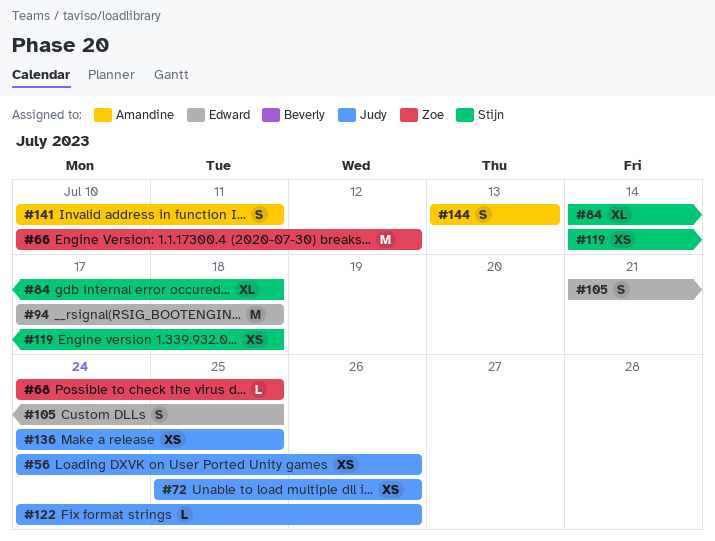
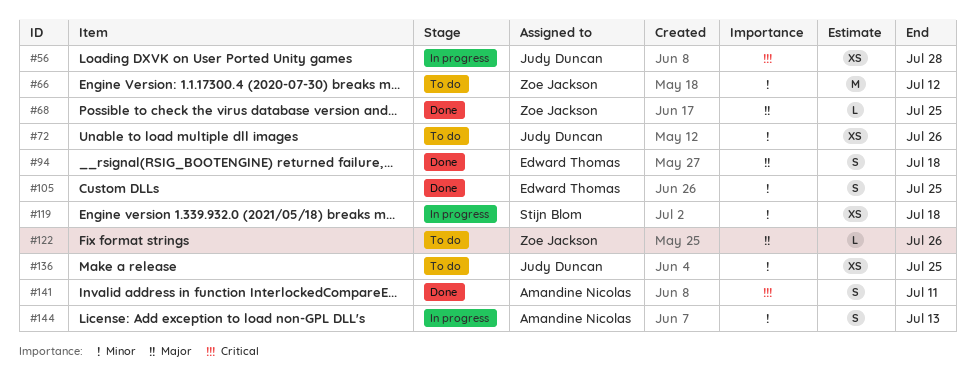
#56, due: Jul 26 -> Jul 28
#84: present -> none
#94, estimate: M -> S
#122, owner: Judy Duncan -> Zoe Jackson

